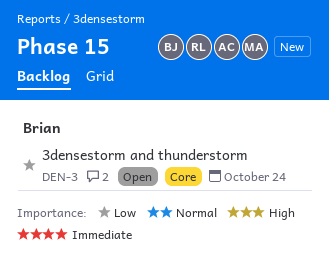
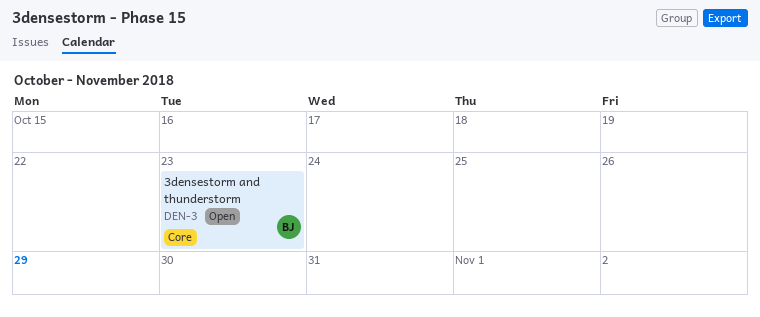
DEN-3, due: Oct 24 -> Oct 23

